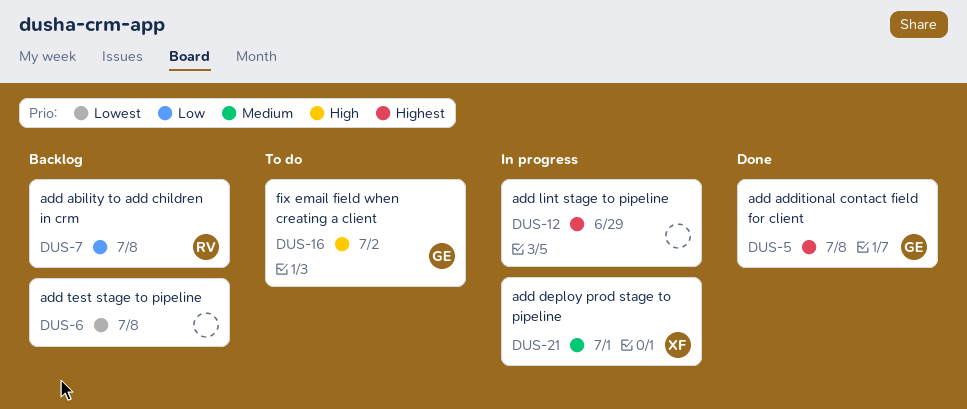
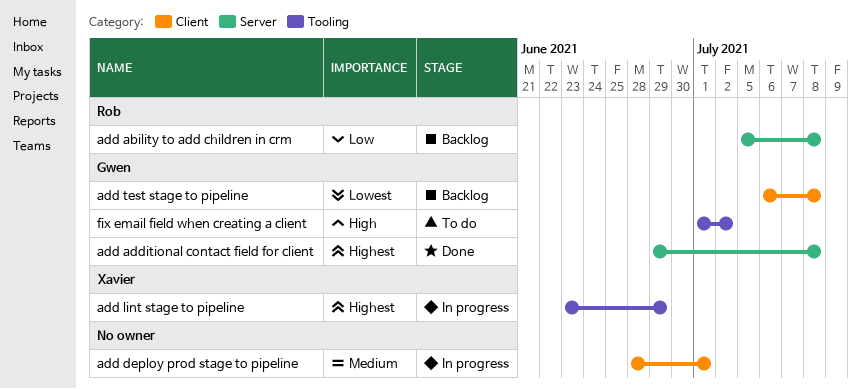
add deploy prod stage to pipeline, owner: Xavier -> none
add lint stage to pipeline, owner: none -> Xavier
add test stage to pipeline, owner: none -> Gwen

